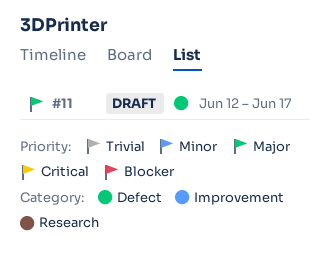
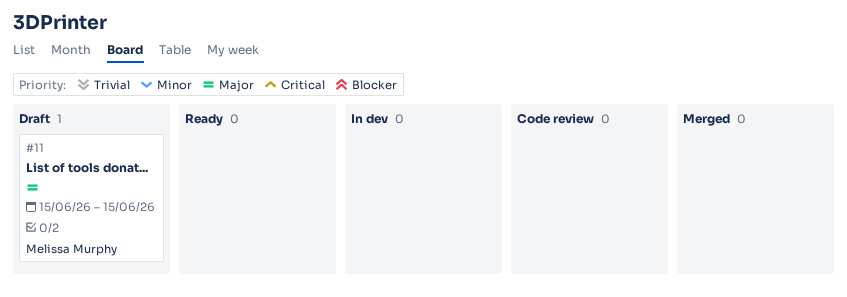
#11, start: Jun 12 -> Jun 15
#11, due: Jun 17 -> Jun 15

